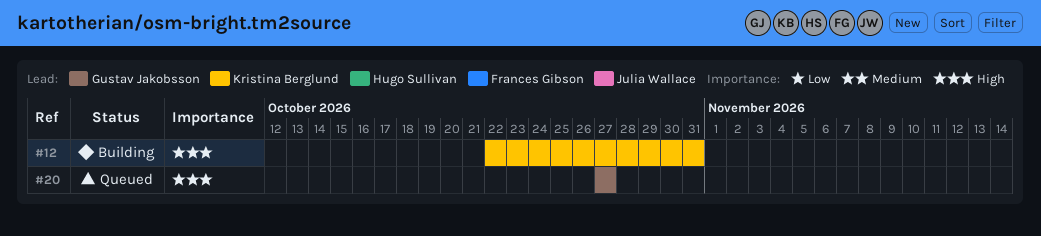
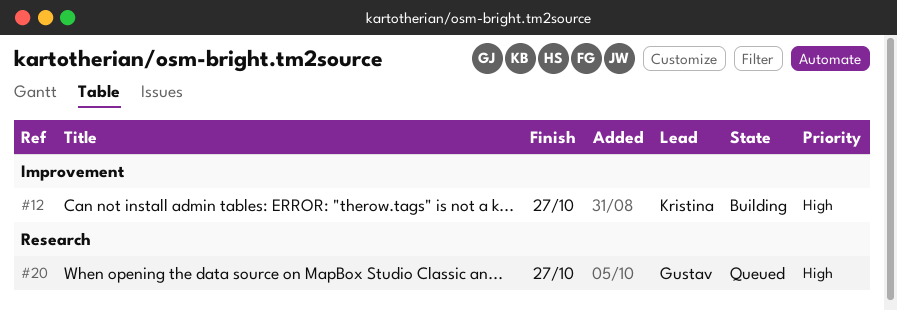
#12, due: Oct 31 -> Oct 27

